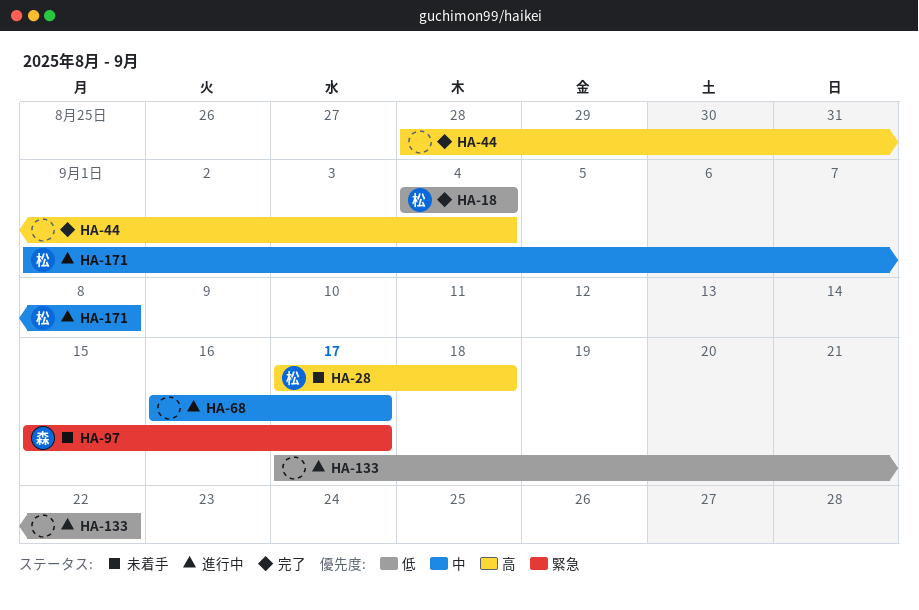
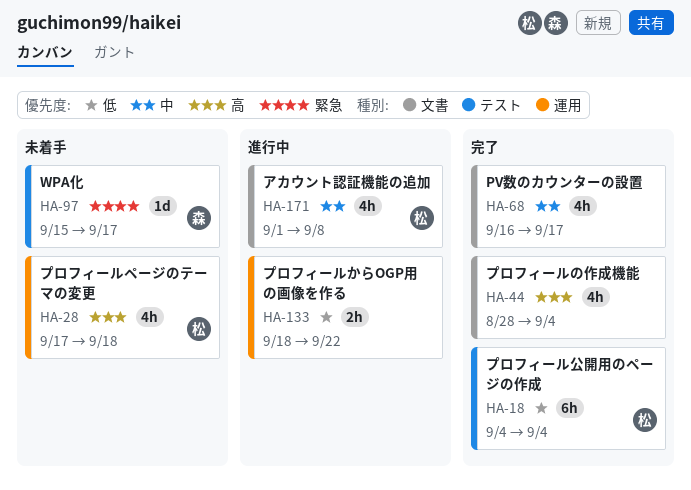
HA-68, status: 進行中 -> 完了
HA-133, start: Sep 17 -> Sep 18

